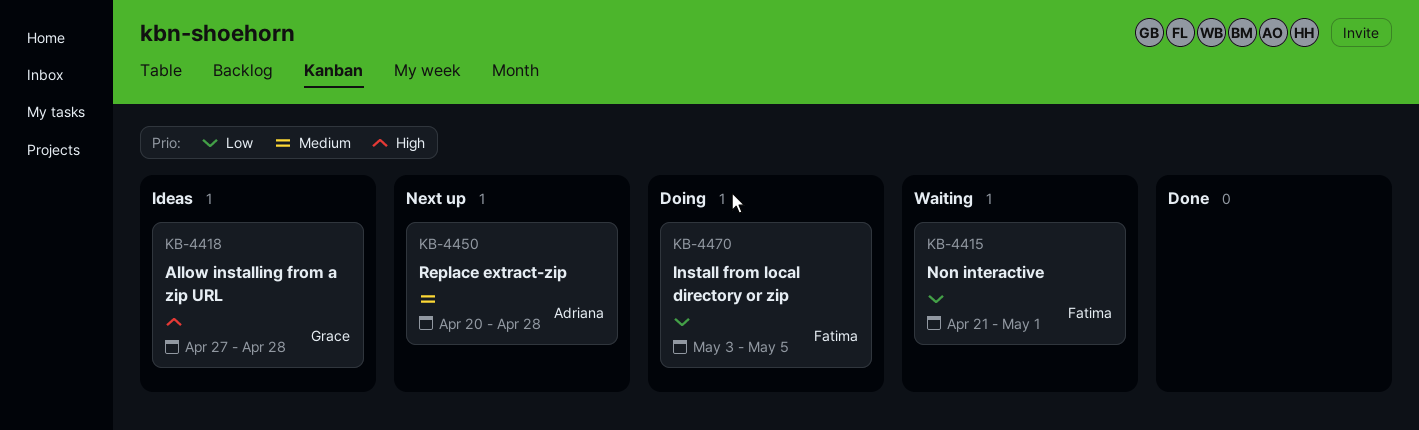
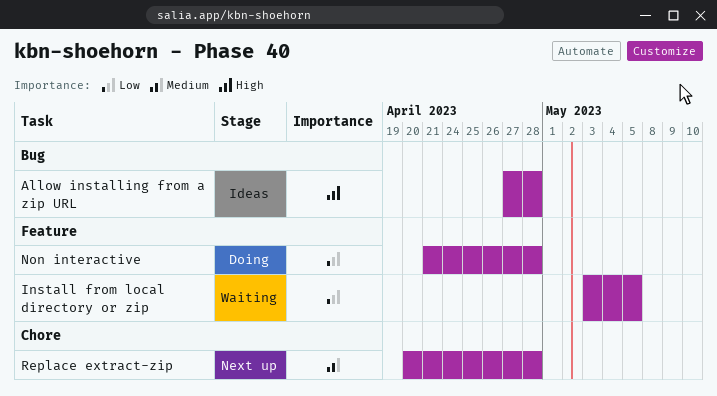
Install from local directory or zip, status: Doing -> Waiting
Non interactive, status: Waiting -> Doing
Non interactive, due: May 1 -> Apr 28

